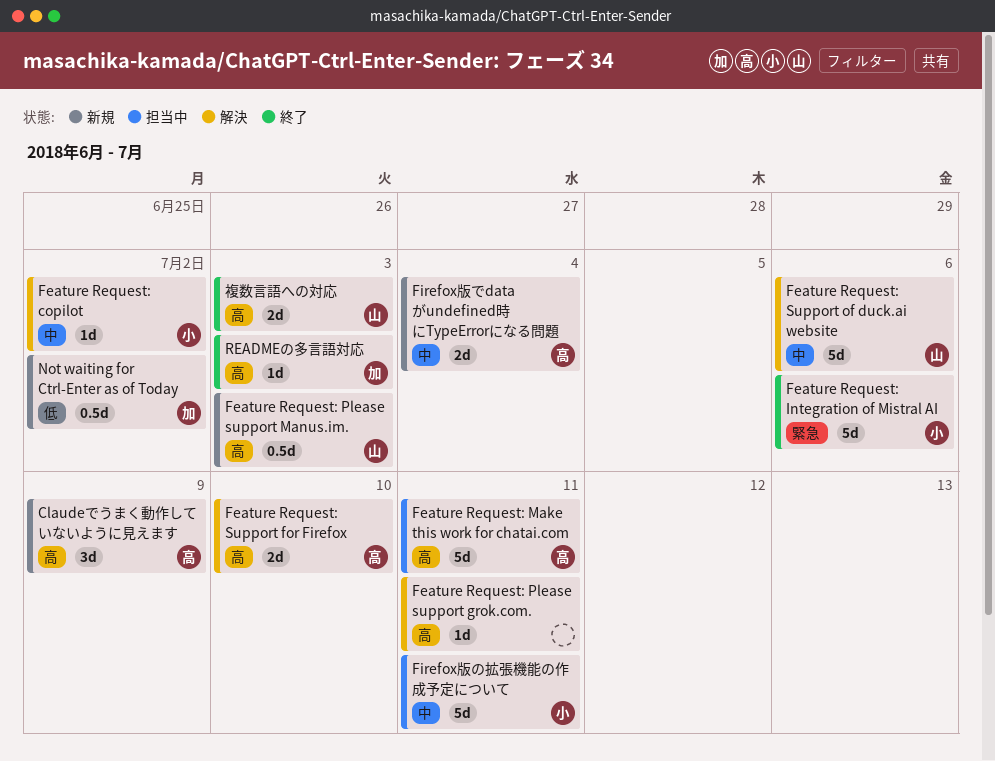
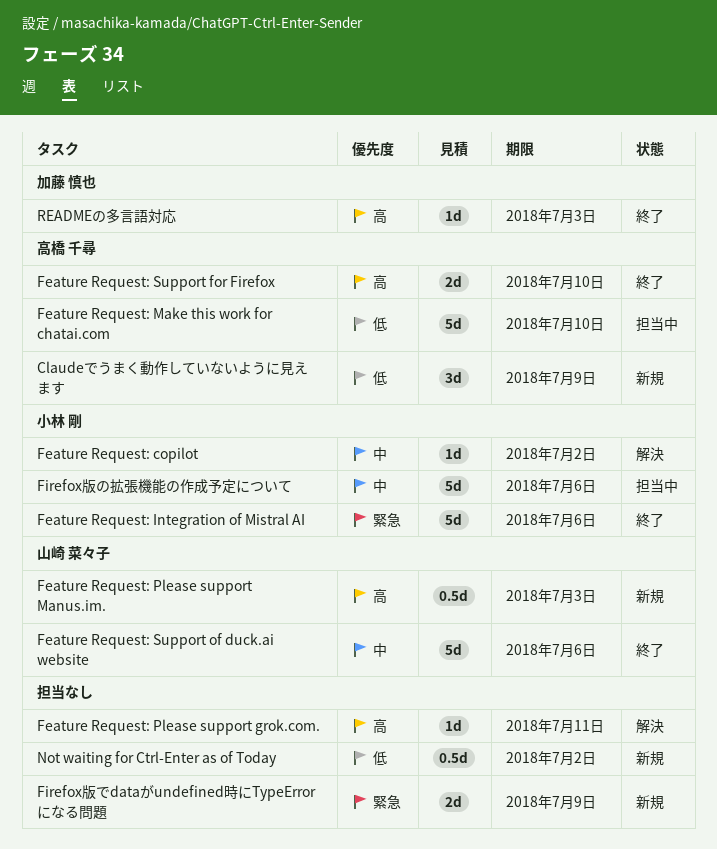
Claudeでうまく動作していないように見えます, priority: 高 -> 低
Feature Request: Make this work for chatai.com, priority: 高 -> 低
Feature Request: Make this work for chatai.com, due: Jul 11 -> Jul 10
Feature Request: Support for Firefox, status: 解決 -> 終了
Feature Request: Support of duck.ai website, status: 解決 -> 終了
Firefox版でdataがundefined時にTypeErrorになる問題, owner: 高橋 千尋 -> none
Firefox版でdataがundefined時にTypeErrorになる問題, priority: 中 -> 緊急
Firefox版でdataがundefined時にTypeErrorになる問題, due: Jul 4 -> Jul 9
Firefox版の拡張機能の作成予定について, due: Jul 11 -> Jul 6
Not waiting for Ctrl-Enter as of Today, owner: 加藤 慎也 -> none
複数言語への対応: present -> none

